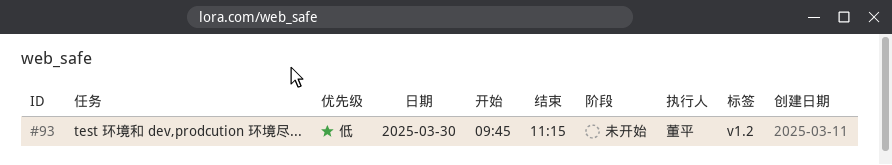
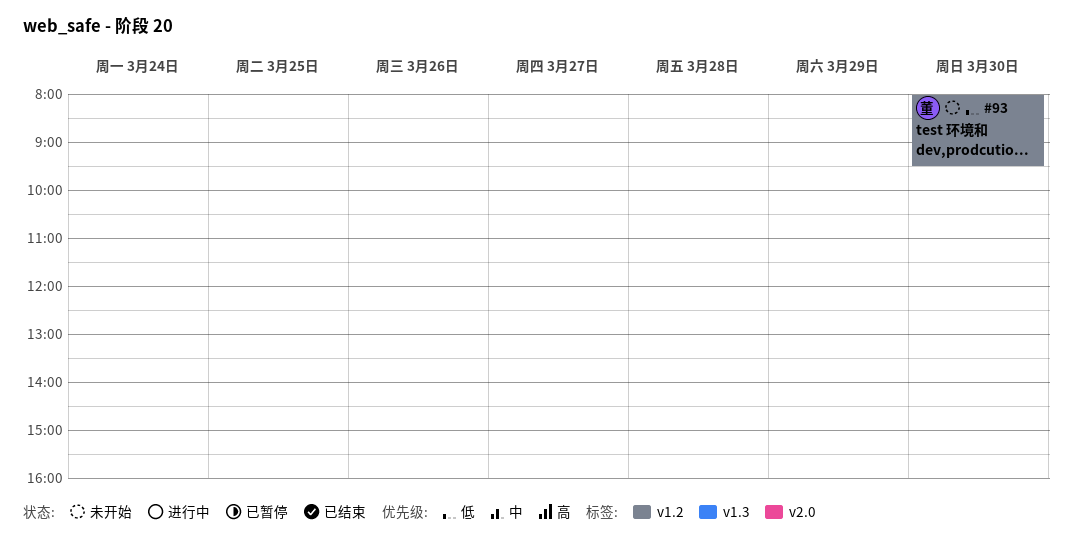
#93, begins: 09:45 -> 08:00
#93, ends: 11:15 -> 09:30

